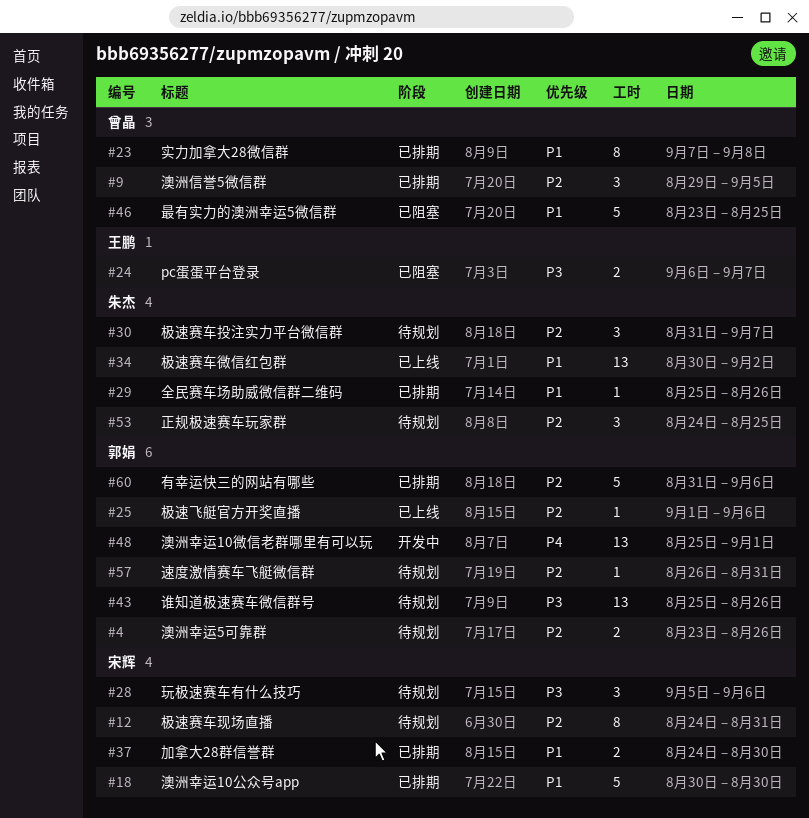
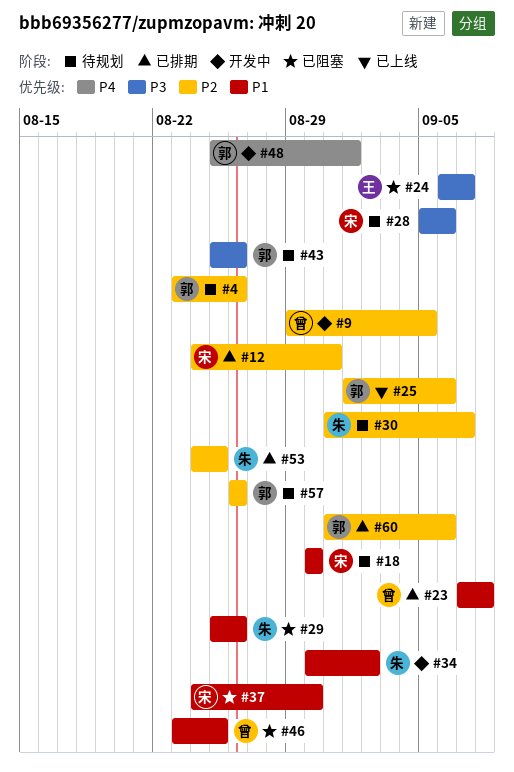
#9, status: 已排期 -> 开发中
#12, status: 待规划 -> 已排期
#18, status: 已排期 -> 待规划
#29, status: 已排期 -> 已阻塞
#34, status: 已上线 -> 开发中
#37, status: 已排期 -> 已阻塞
#53, status: 待规划 -> 已排期
#57, due: Aug 31 -> Aug 26

